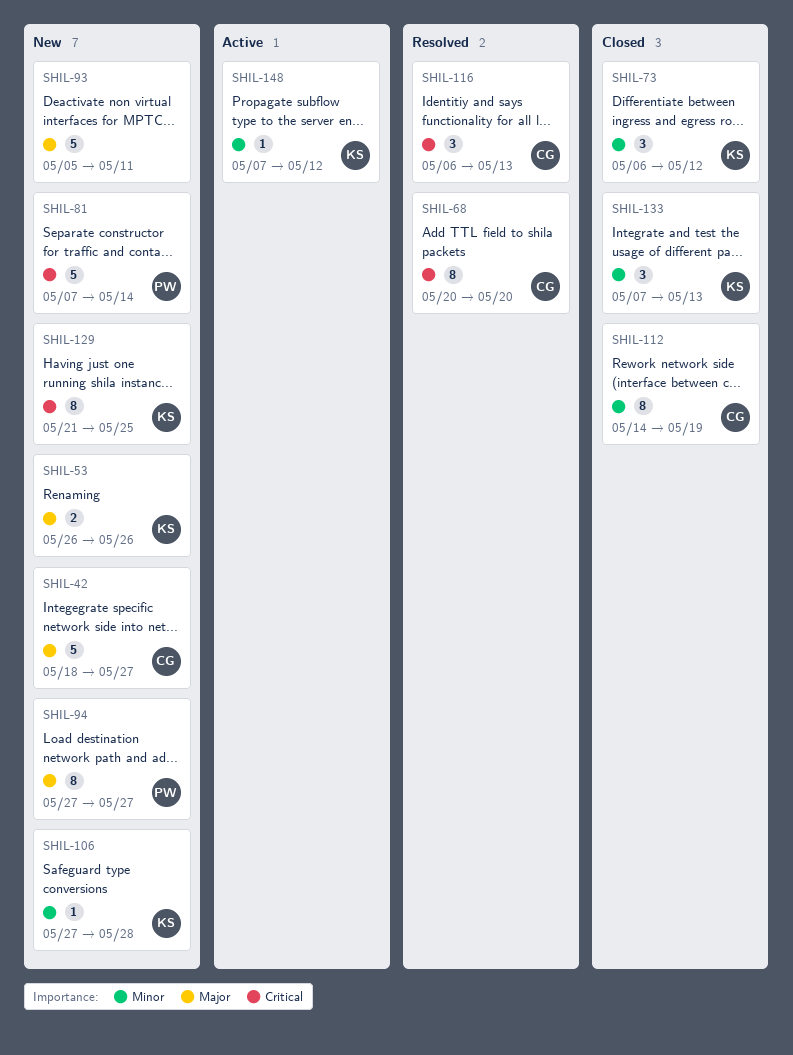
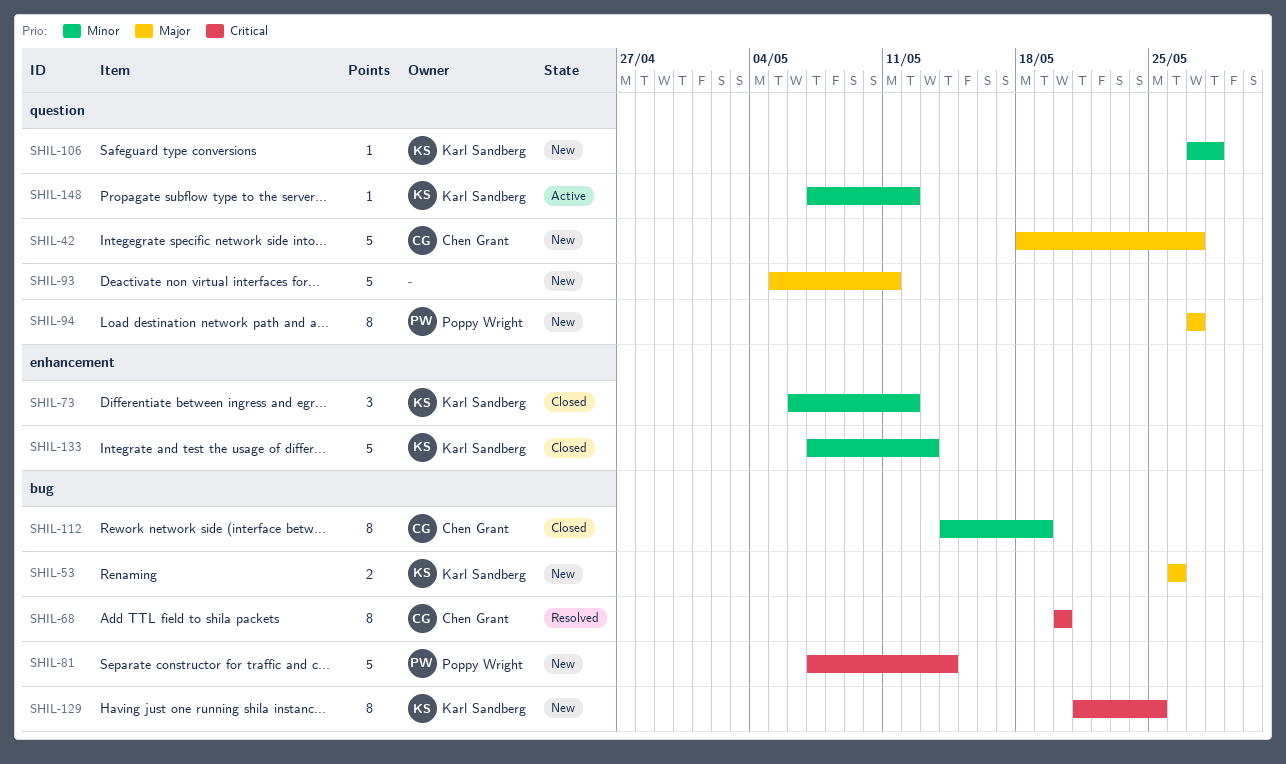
SHIL-116: present -> none
SHIL-133, estimate: 3 -> 5

